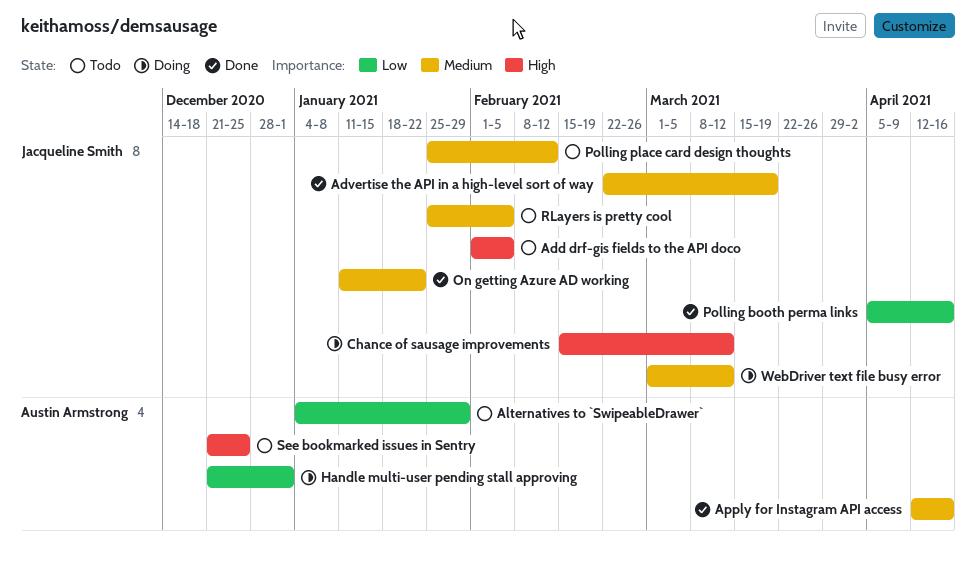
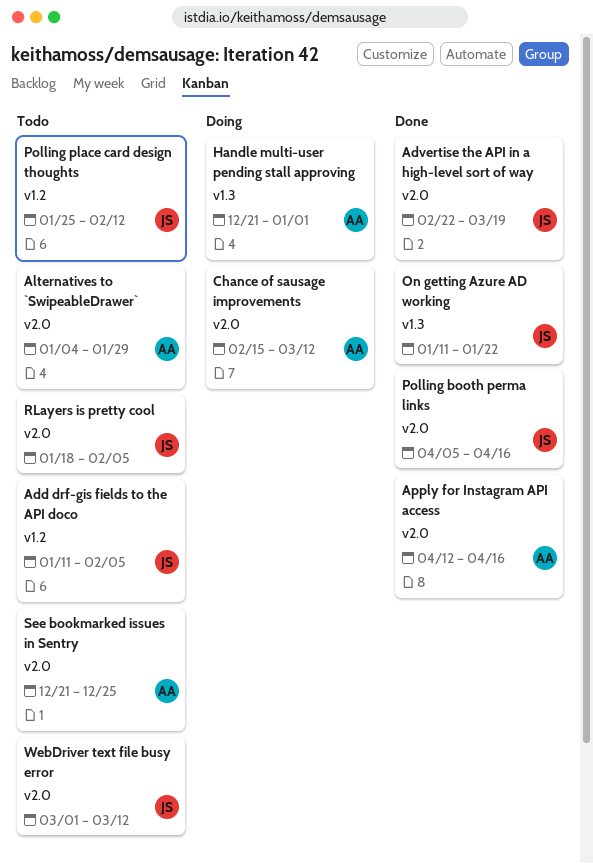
Add drf-gis fields to the API doco, start: Feb 1 -> Jan 11
Chance of sausage improvements, owner: Jacqueline Smith -> Austin Armstrong
RLayers is pretty cool, start: Jan 25 -> Jan 18
WebDriver text file busy error, status: Doing -> Todo

